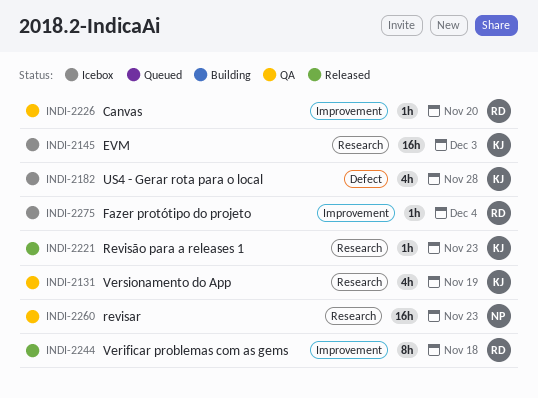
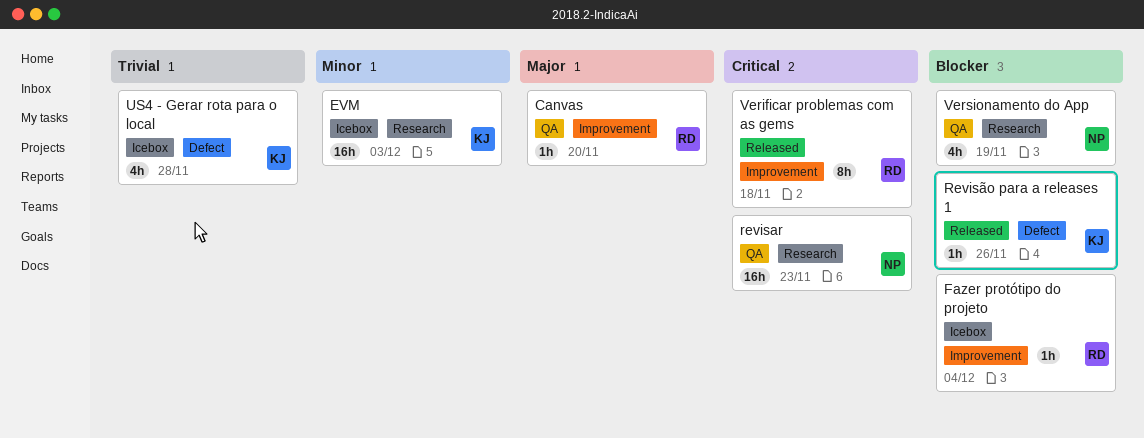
Revisão para a releases 1, label: Research -> Defect
Revisão para a releases 1, due: Nov 23 -> Nov 26
Versionamento do App, owner: KJ -> NP

